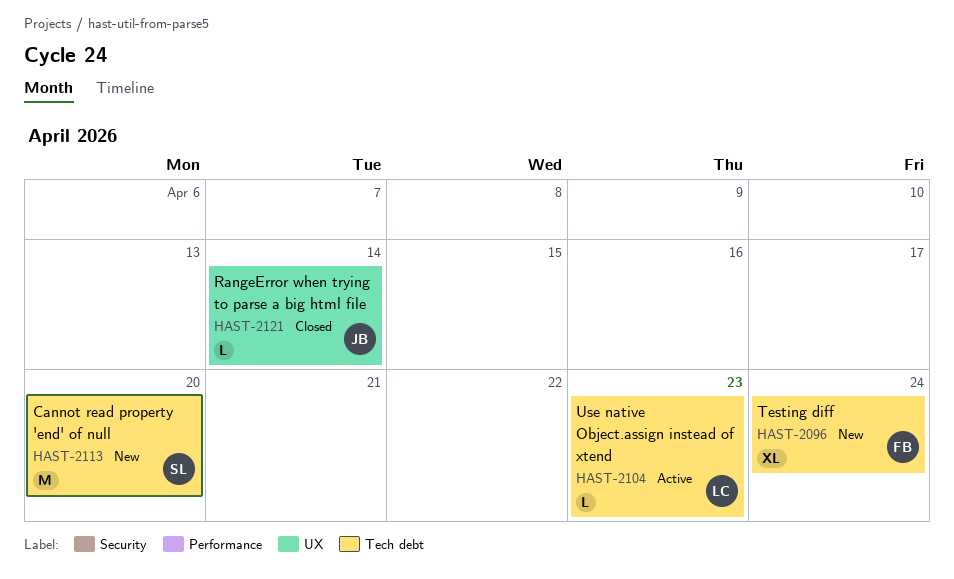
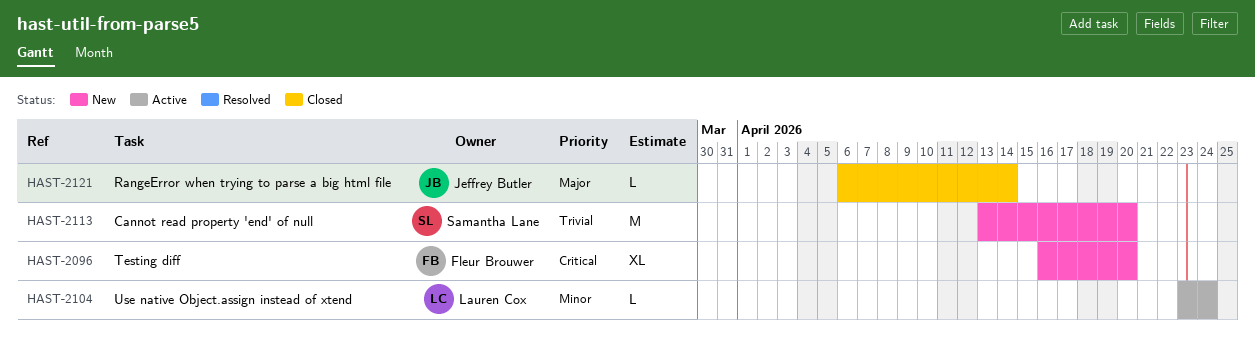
HAST-2096, due: Apr 24 -> Apr 20
HAST-2104, due: Apr 23 -> Apr 24

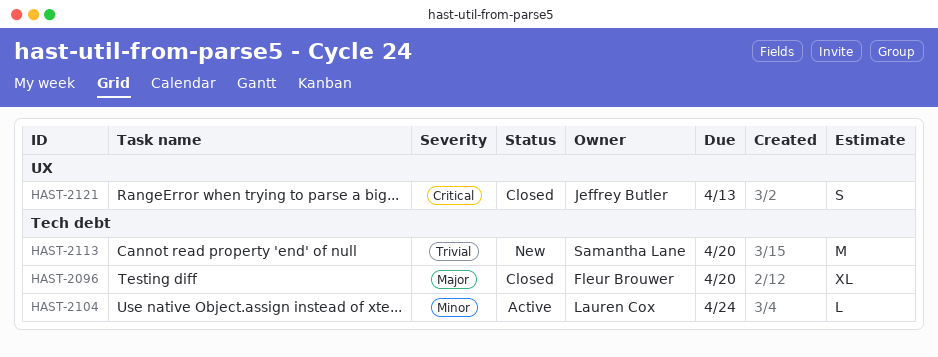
HAST-2096, status: New -> Closed
HAST-2096, priority: Critical -> Major
HAST-2121, priority: Major -> Critical
HAST-2121, estimate: L -> S
HAST-2121, due: Apr 14 -> Apr 13

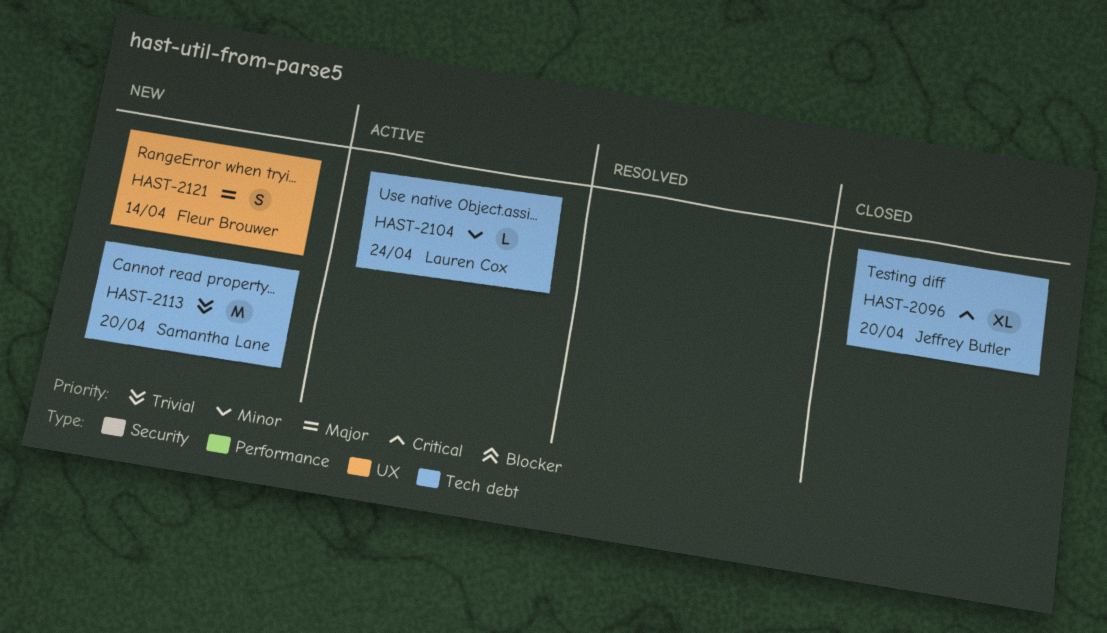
HAST-2096, owner: Fleur Brouwer -> Jeffrey Butler
HAST-2096, priority: Major -> Critical
HAST-2121, status: Closed -> New
HAST-2121, owner: Jeffrey Butler -> Fleur Brouwer
HAST-2121, priority: Critical -> Major
HAST-2121, due: Apr 13 -> Apr 14

